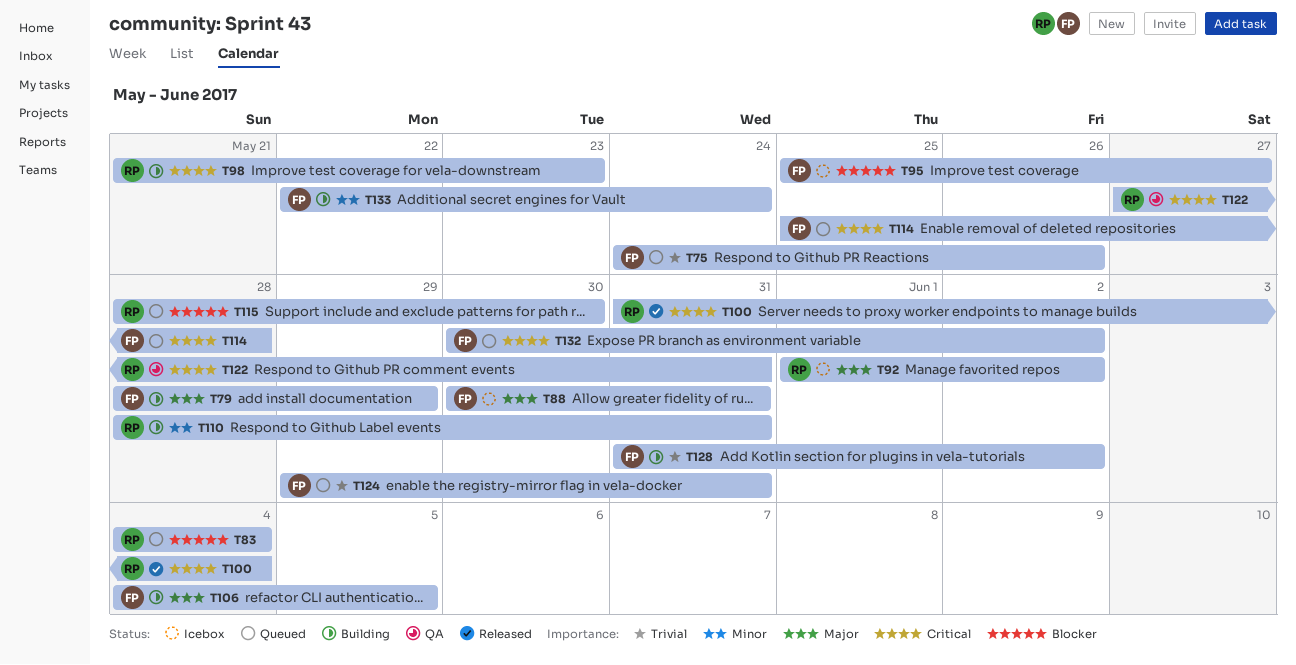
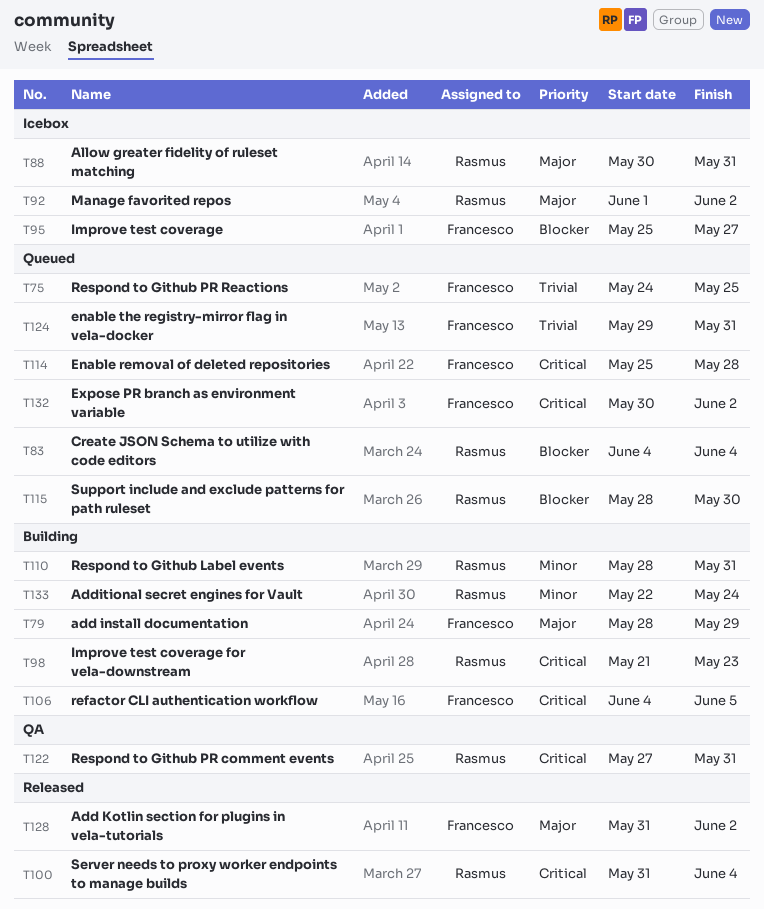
T75, due: May 26 -> May 25
T88, owner: Francesco -> Rasmus
T106, priority: Major -> Critical
T128, status: Building -> Released
T128, priority: Trivial -> Major
T133, owner: Francesco -> Rasmus

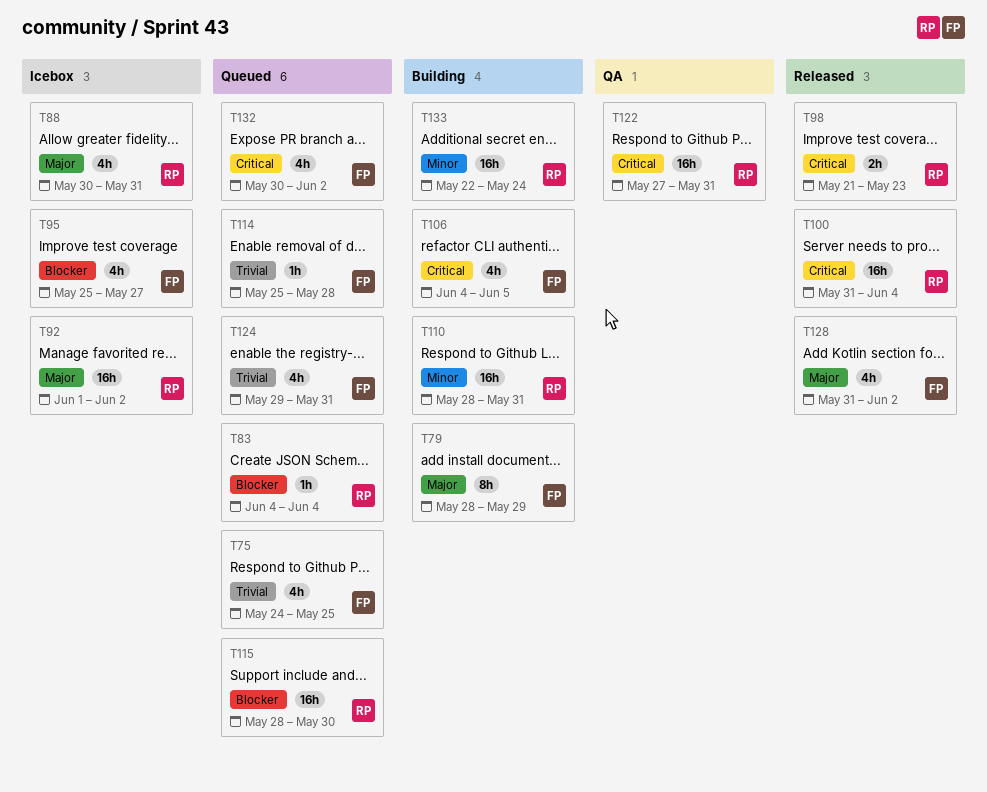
T98, status: Building -> Released
T114, priority: Critical -> Trivial

